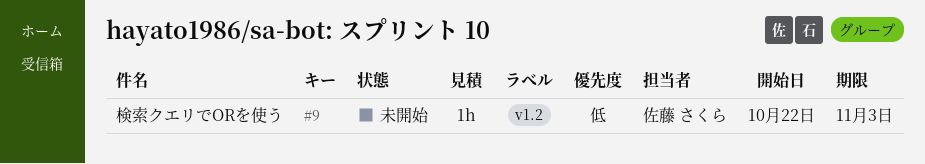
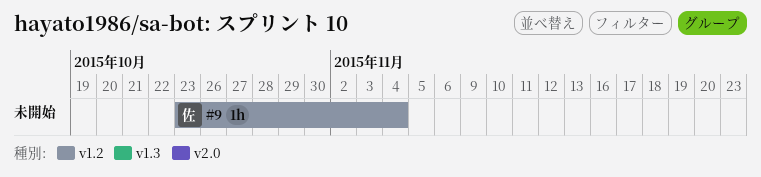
#9, start: Oct 22 -> Oct 23
#9, due: Nov 3 -> Nov 4

